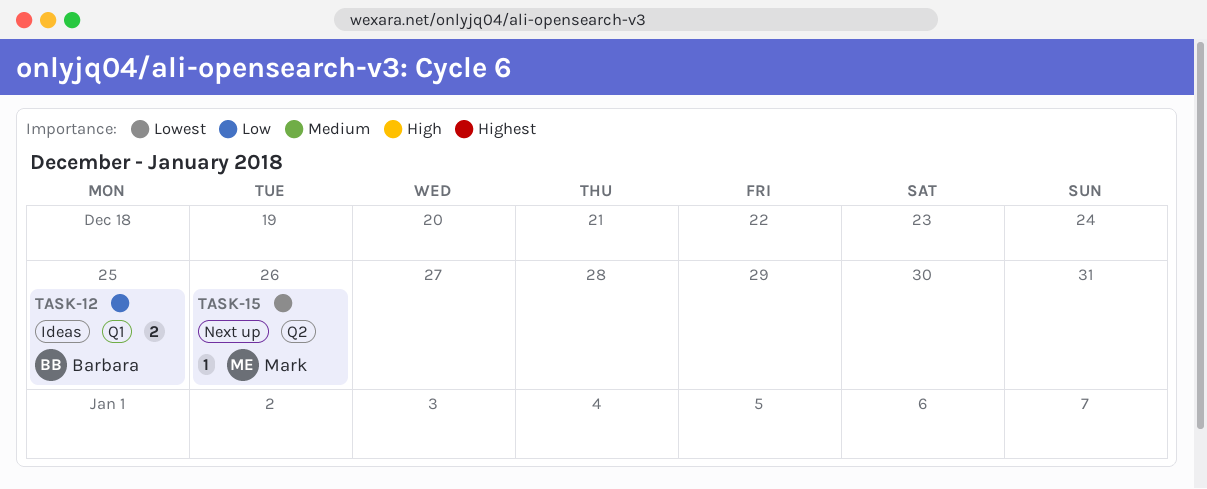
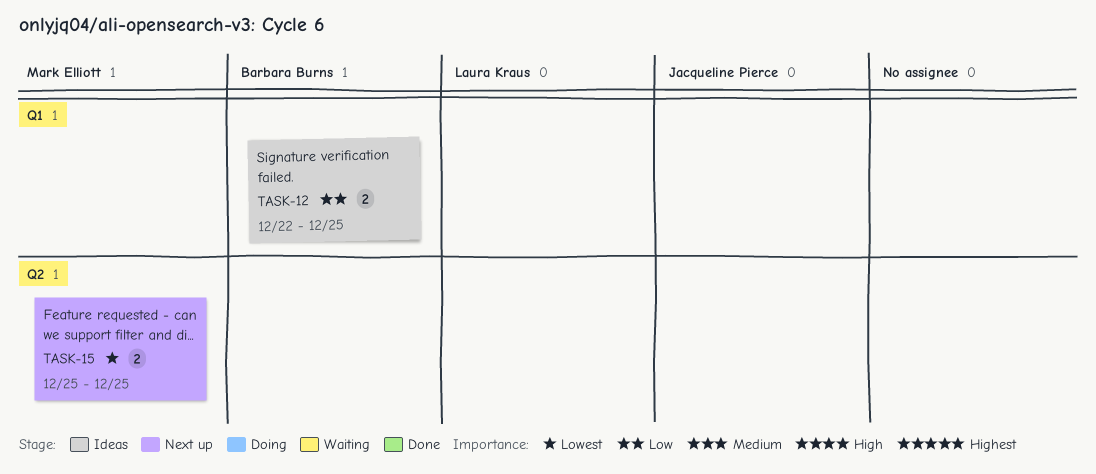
TASK-15, estimate: 1 -> 2
TASK-15, due: Dec 26 -> Dec 25

